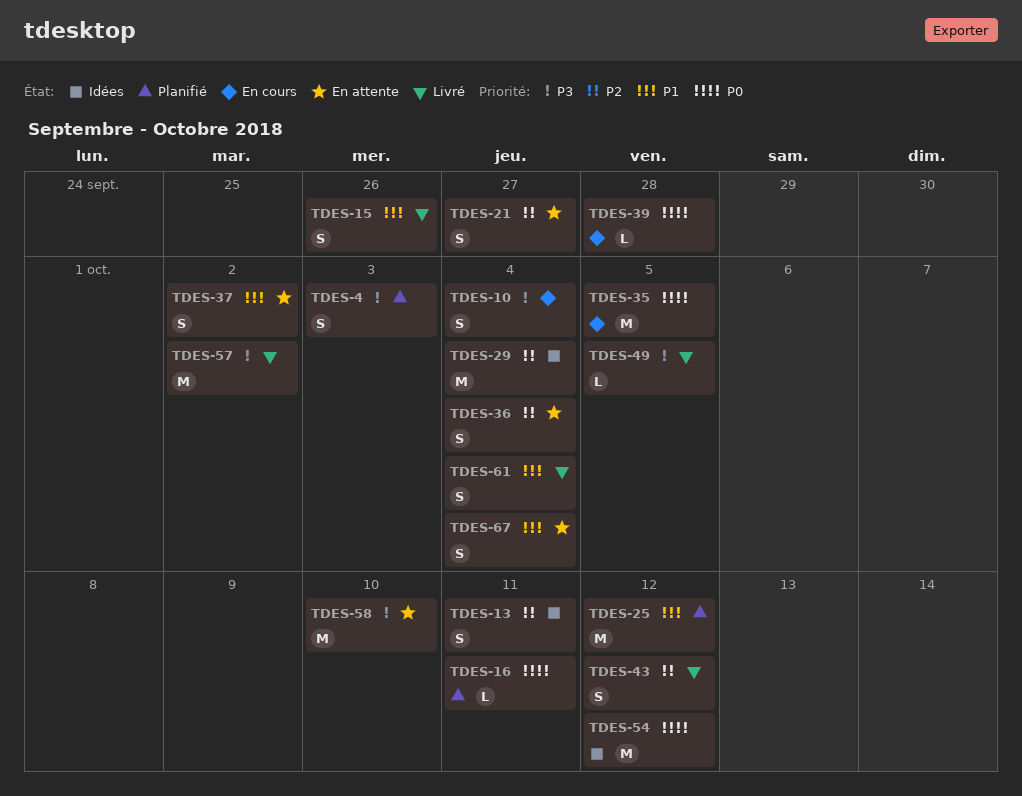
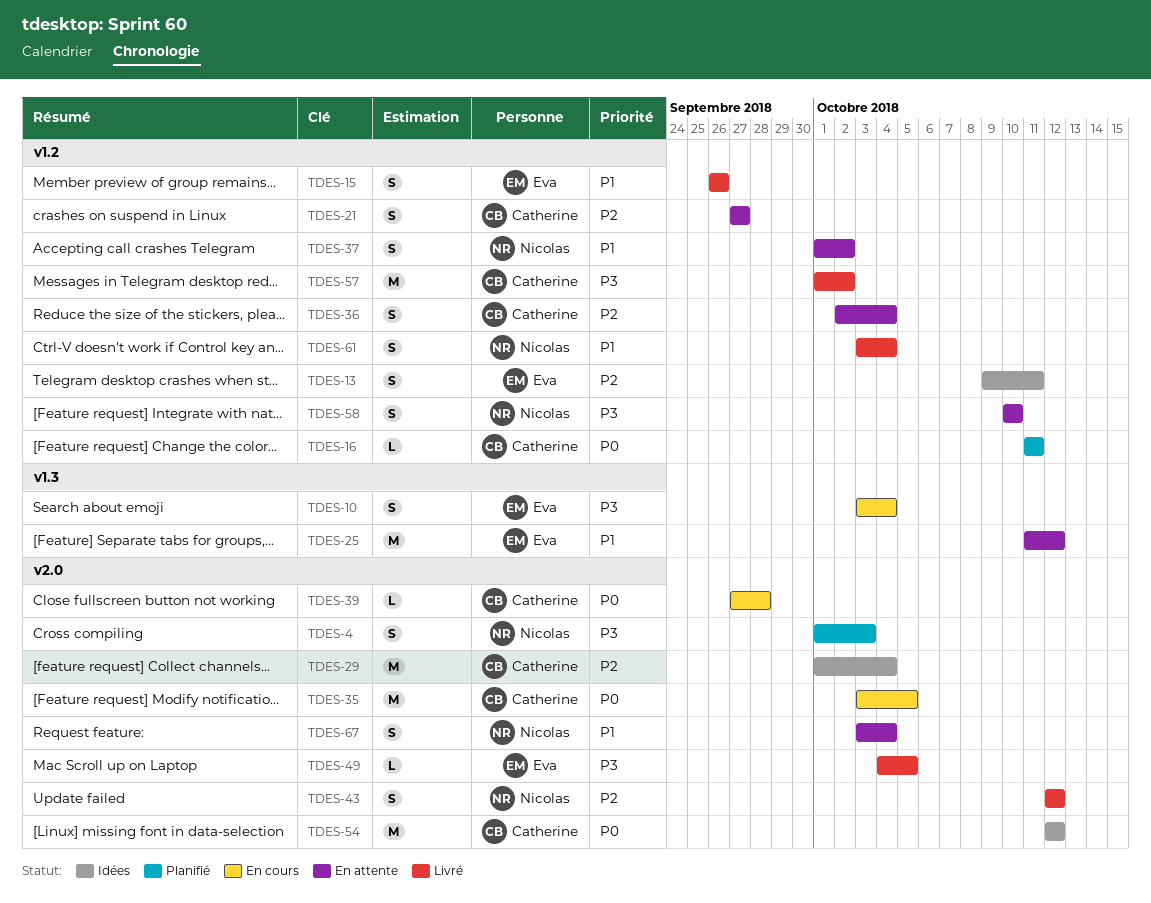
TDES-25, status: Planifié -> En attente
TDES-58, estimate: M -> S

